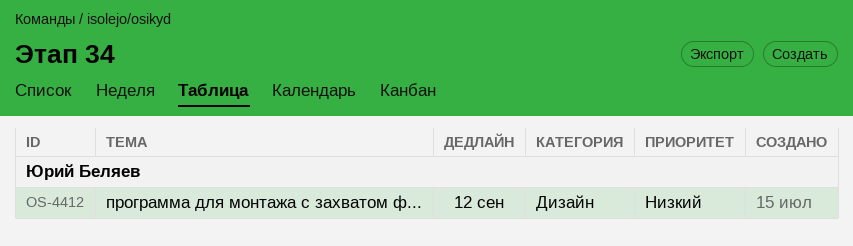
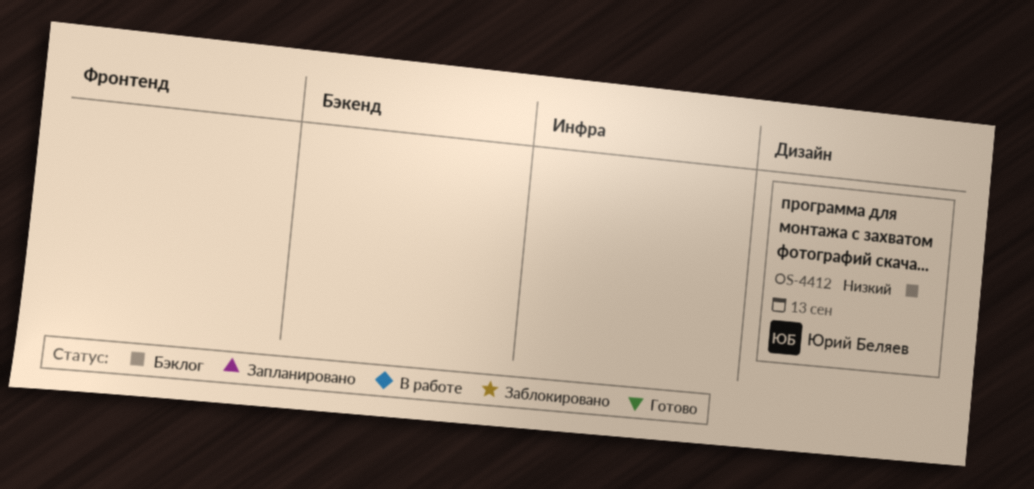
OS-4412, due: Sep 12 -> Sep 13

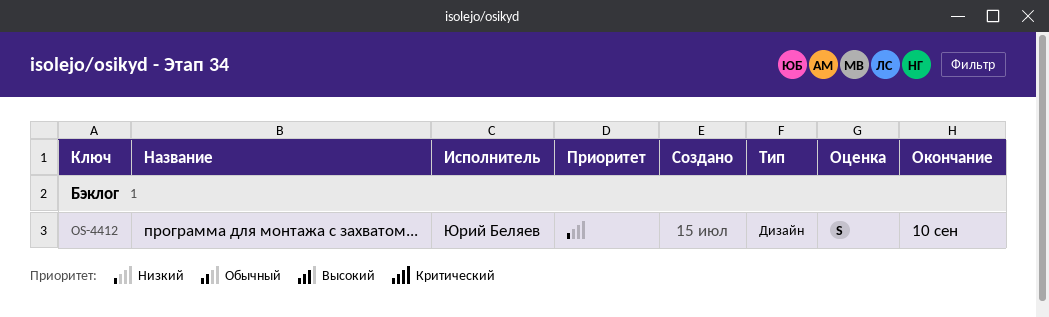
OS-4412, due: Sep 13 -> Sep 10

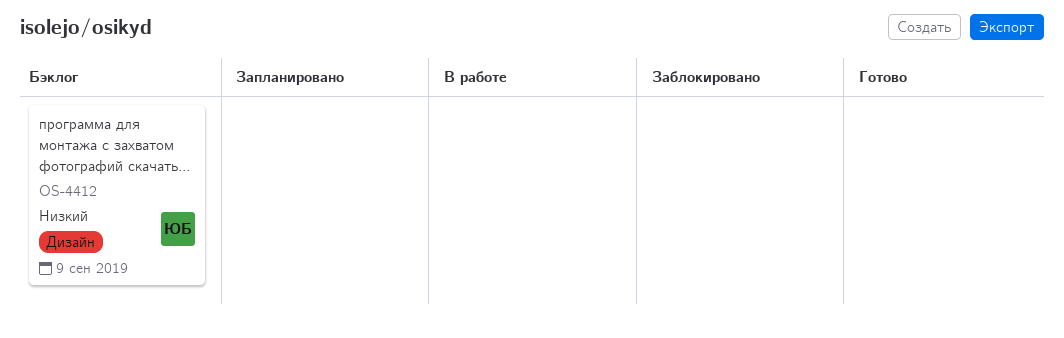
OS-4412, due: Sep 10 -> Sep 9

